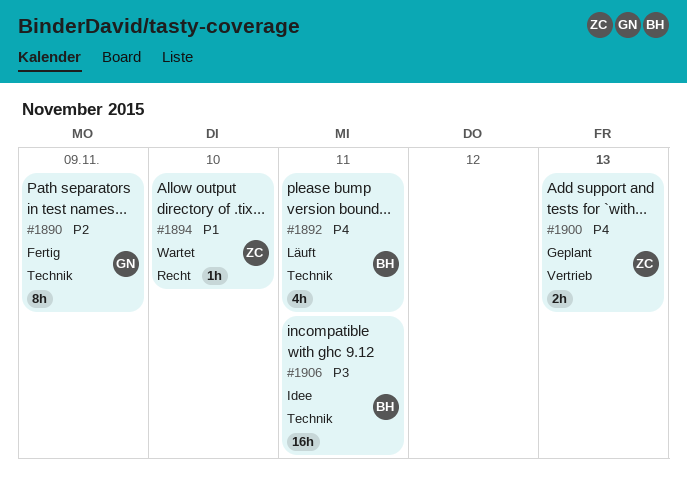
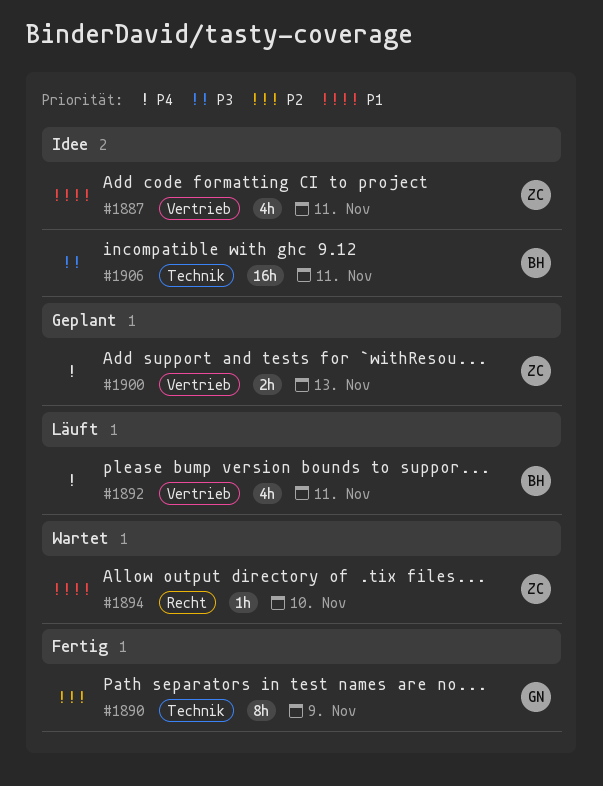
#1887: none -> present
#1892, label: Technik -> Vertrieb

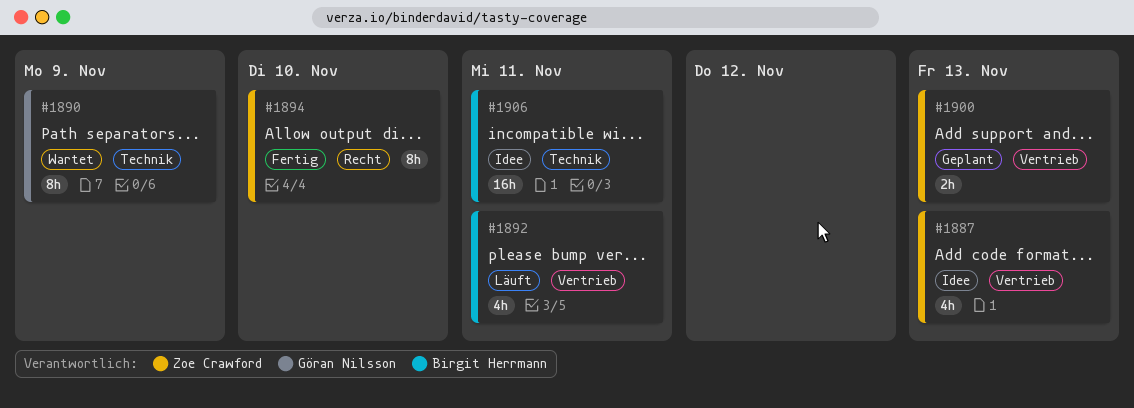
#1887, due: Nov 11 -> Nov 13
#1890, status: Fertig -> Wartet
#1894, status: Wartet -> Fertig
#1894, estimate: 1h -> 8h

